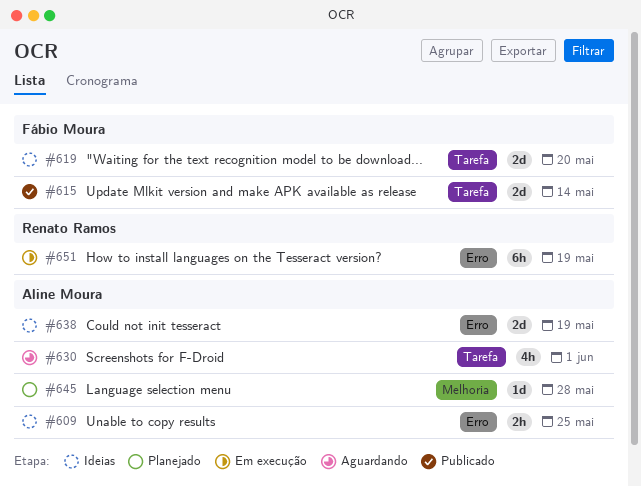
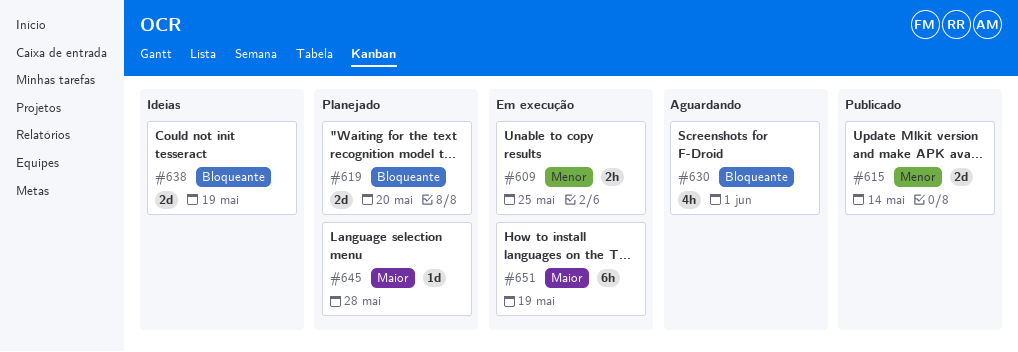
#609, status: Ideias -> Em execução
#619, status: Ideias -> Planejado

